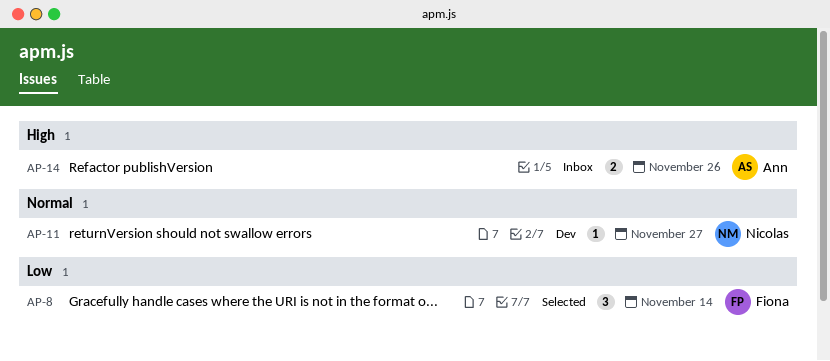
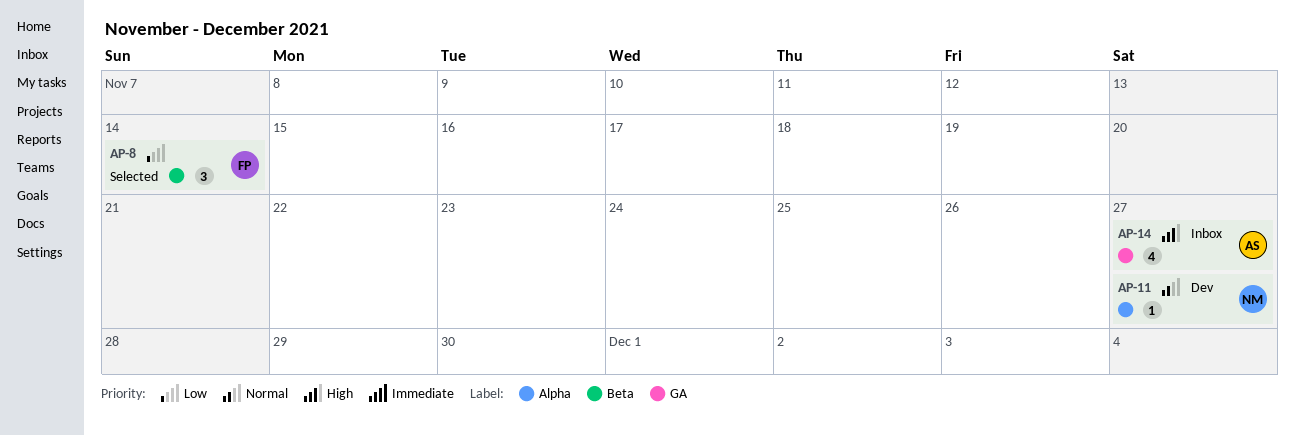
AP-14, estimate: 2 -> 4
AP-14, due: Nov 26 -> Nov 27

